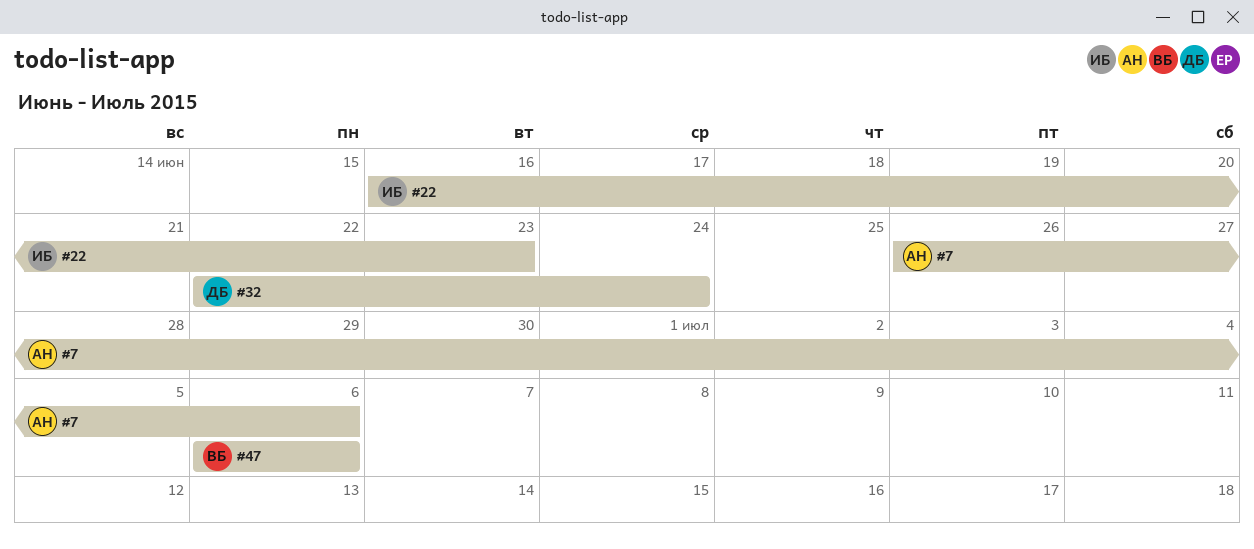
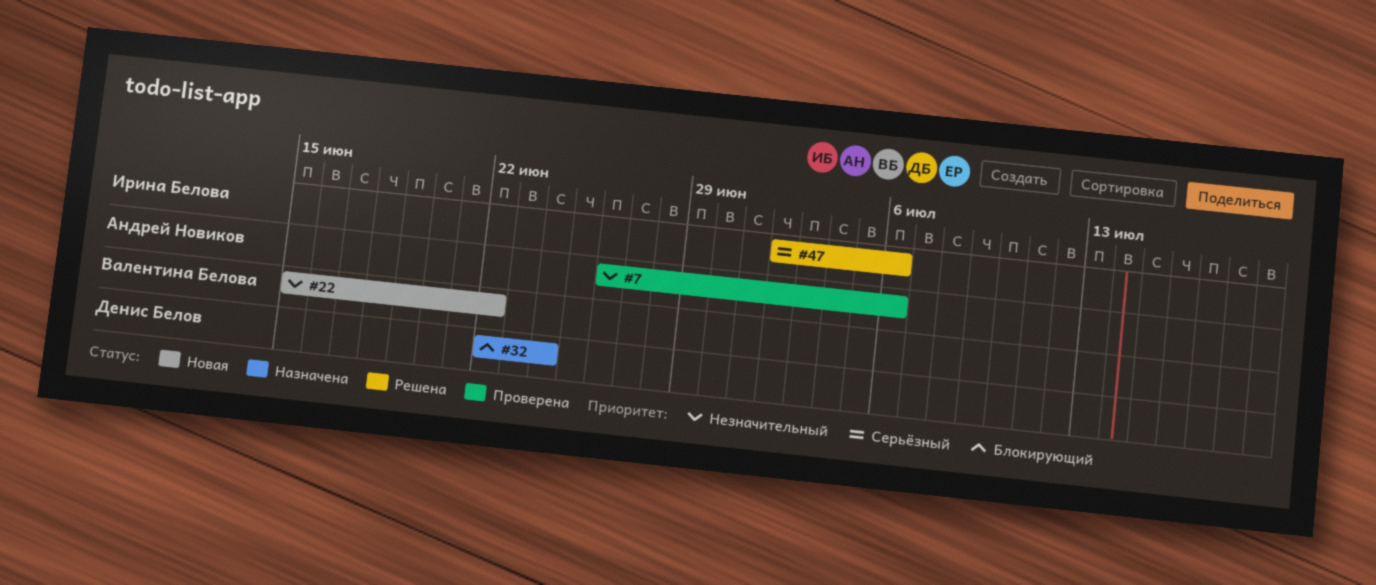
#22, owner: Ирина Белова -> Валентина Белова
#22, start: Jun 16 -> Jun 15
#22, due: Jun 23 -> Jun 22
#47, owner: Валентина Белова -> Ирина Белова
#47, start: Jul 6 -> Jul 2

